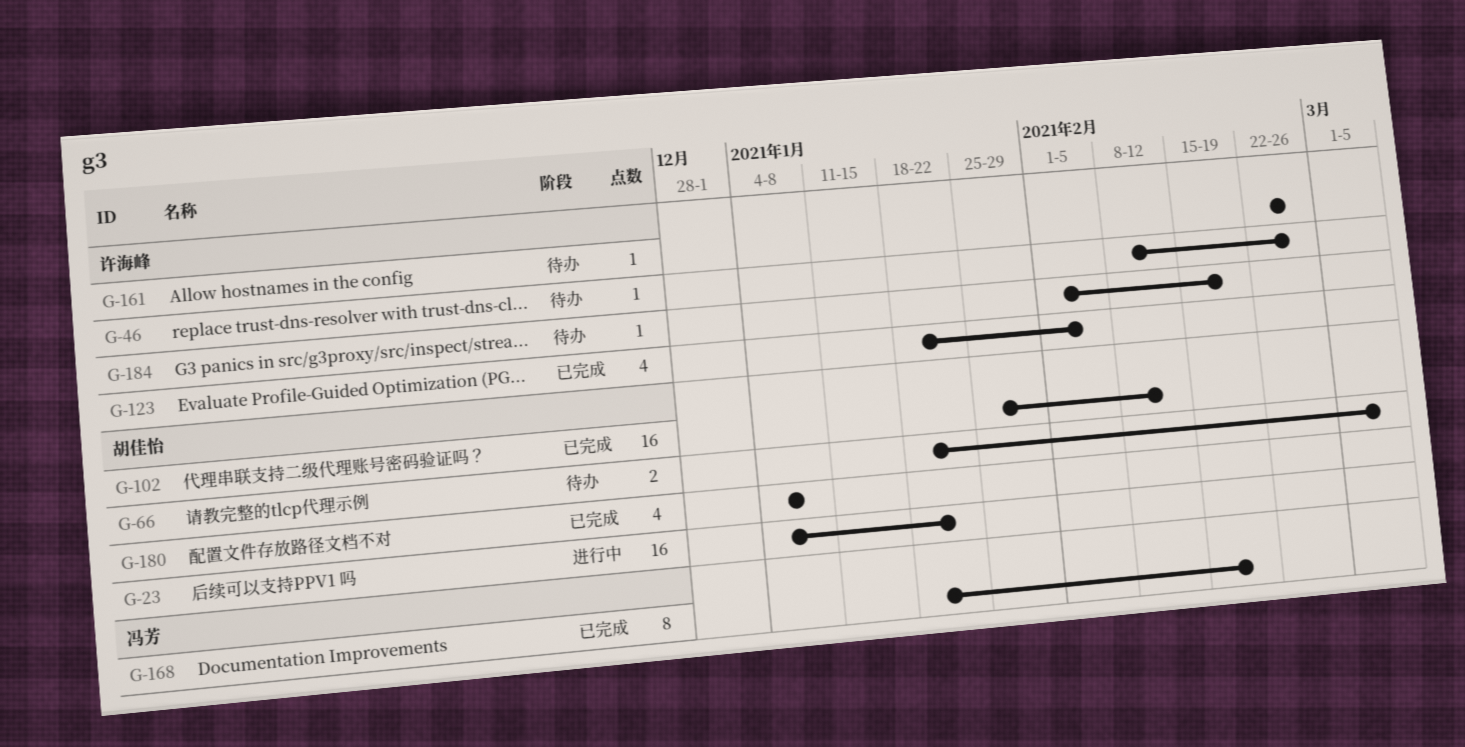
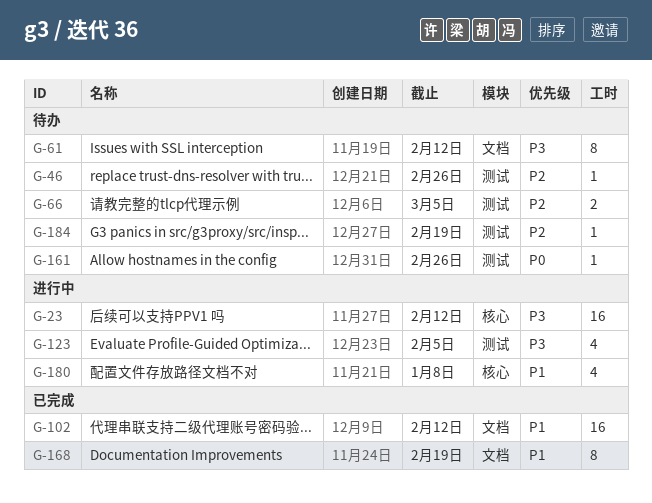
G-23, due: Jan 22 -> Feb 12
G-61: none -> present
G-123, status: 已完成 -> 进行中
G-180, status: 已完成 -> 进行中

